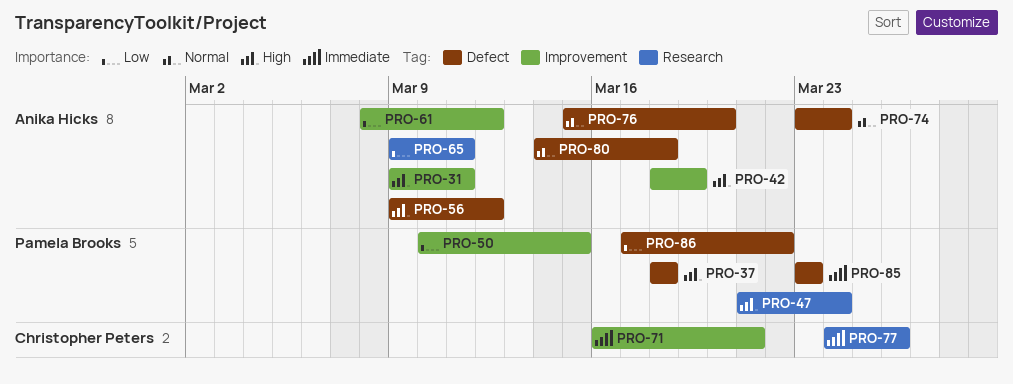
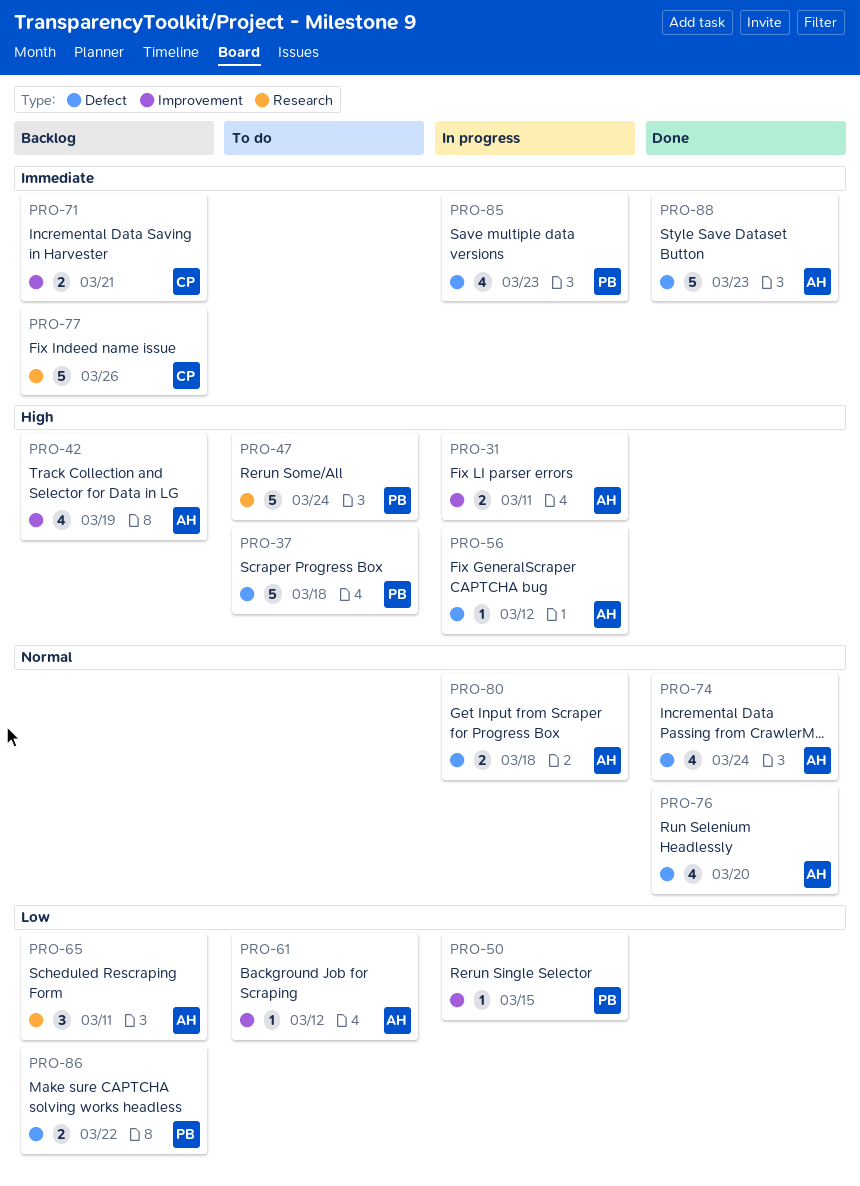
PRO-88: none -> present

